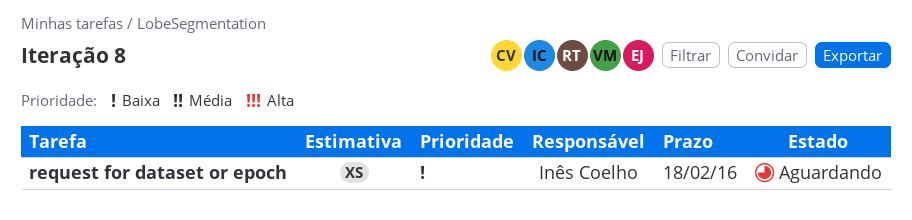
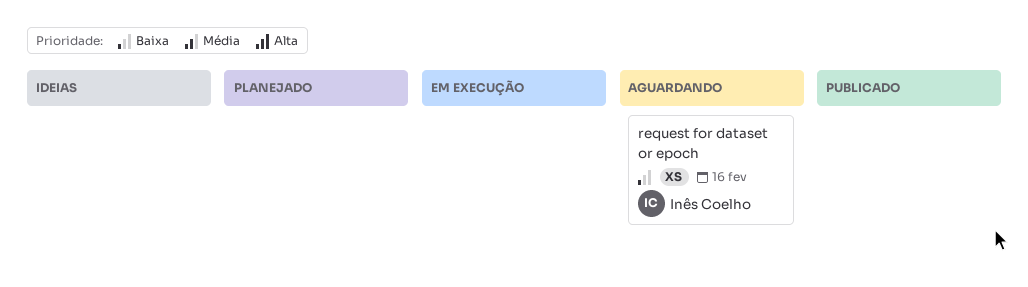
request for dataset or epoch, due: Feb 18 -> Feb 16

